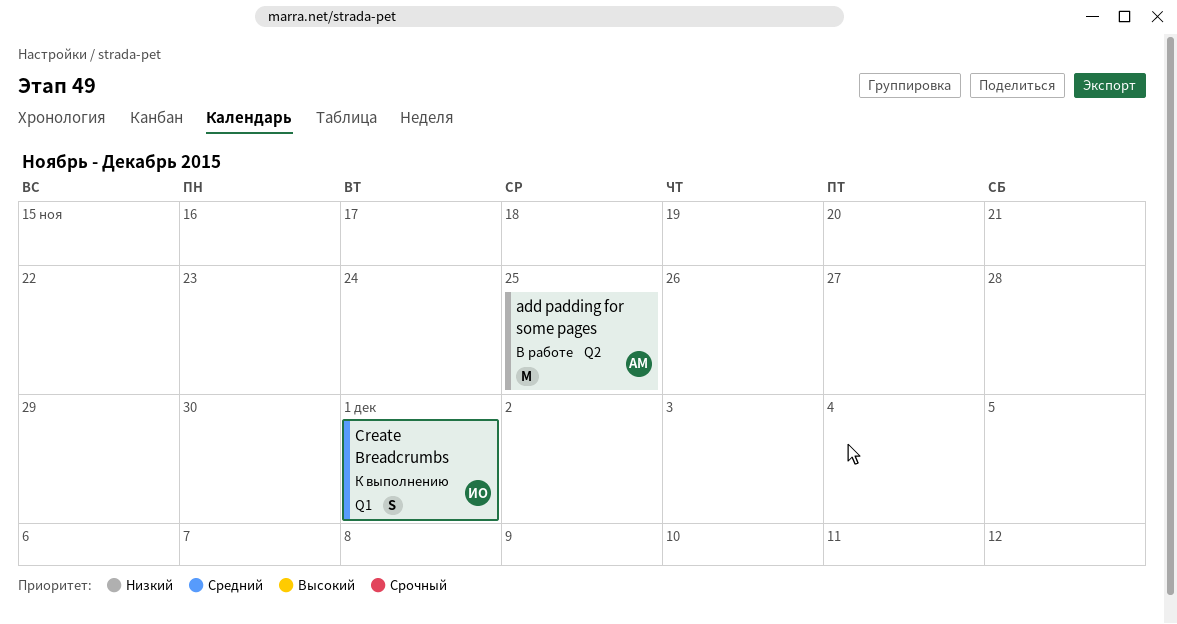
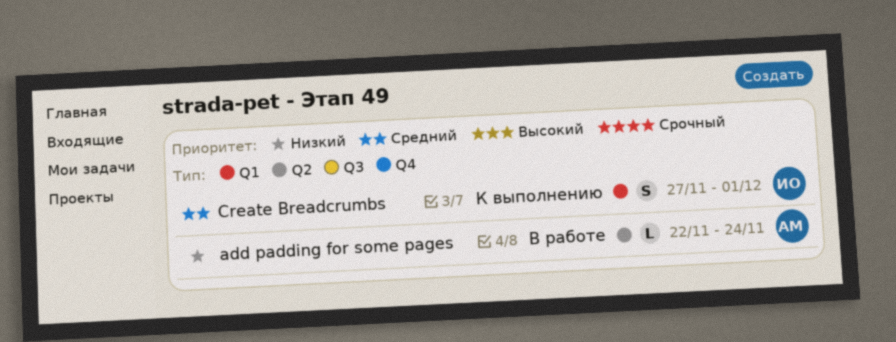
add padding for some pages, estimate: M -> L
add padding for some pages, due: Nov 25 -> Nov 24

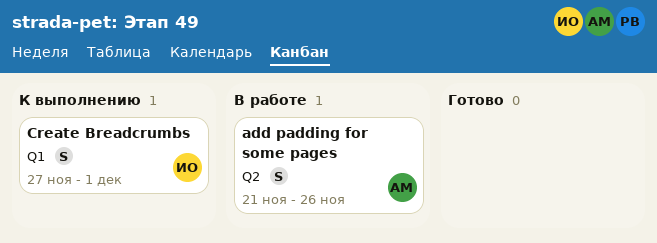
add padding for some pages, estimate: L -> S
add padding for some pages, start: Nov 22 -> Nov 21
add padding for some pages, due: Nov 24 -> Nov 26

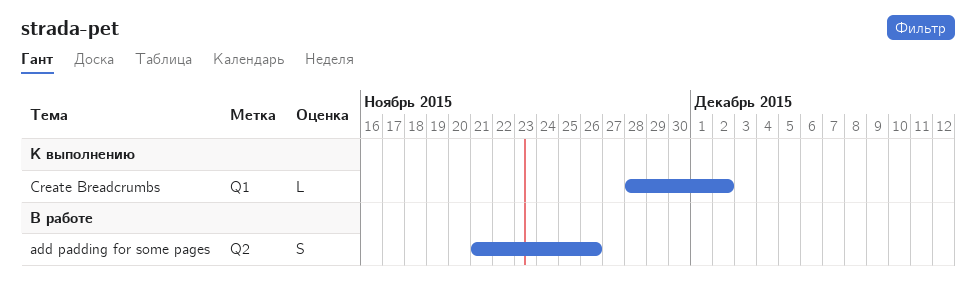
Create Breadcrumbs, estimate: S -> L
Create Breadcrumbs, start: Nov 27 -> Nov 28
Create Breadcrumbs, due: Dec 1 -> Dec 2

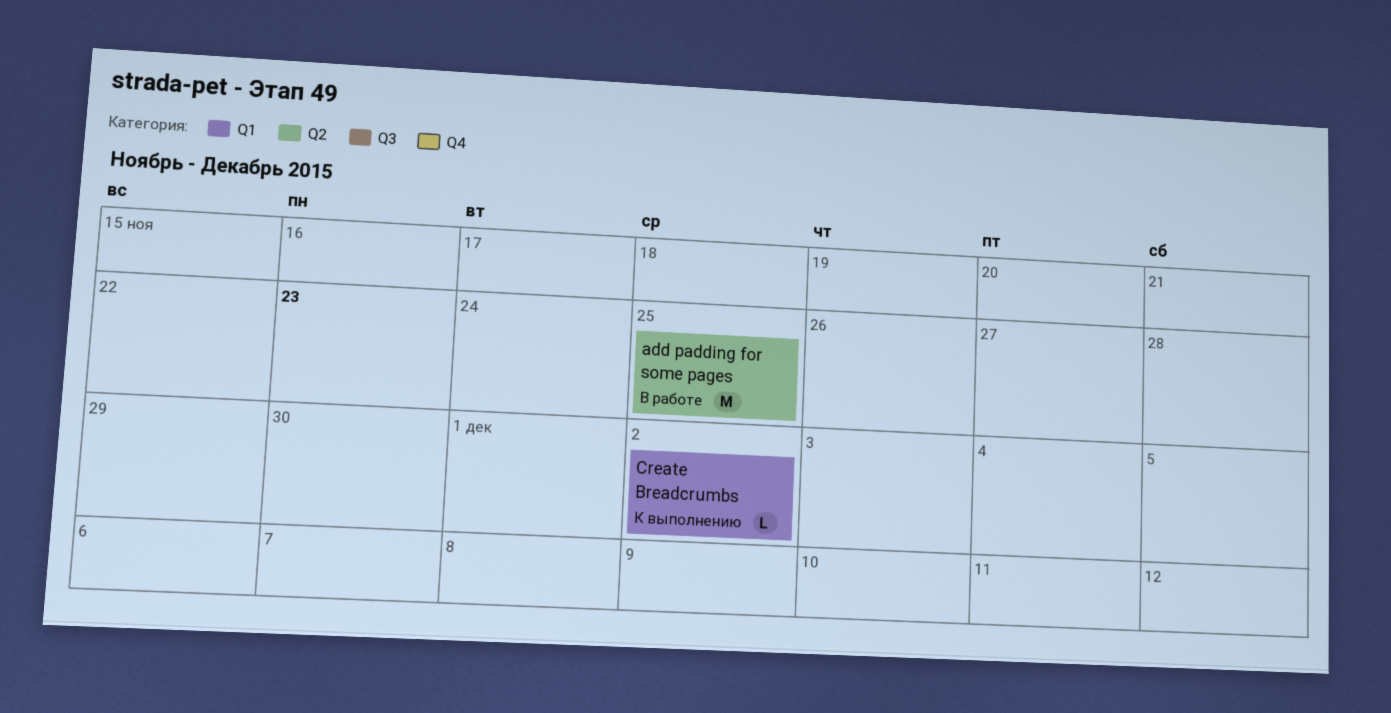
add padding for some pages, estimate: S -> M
add padding for some pages, due: Nov 26 -> Nov 25

